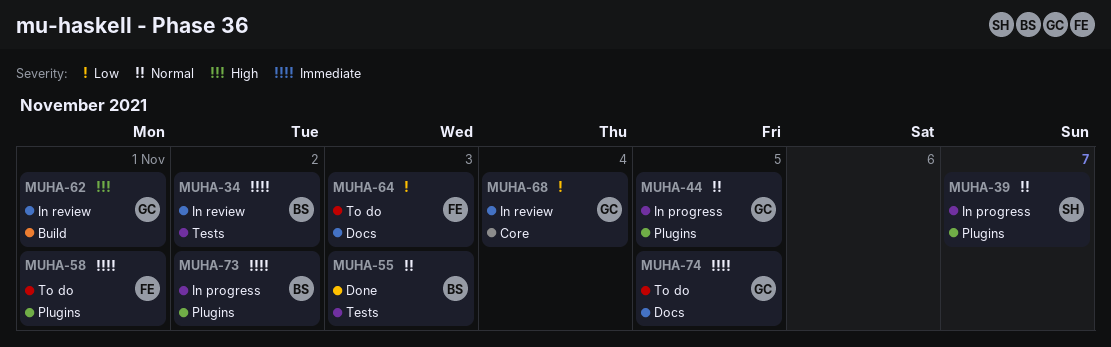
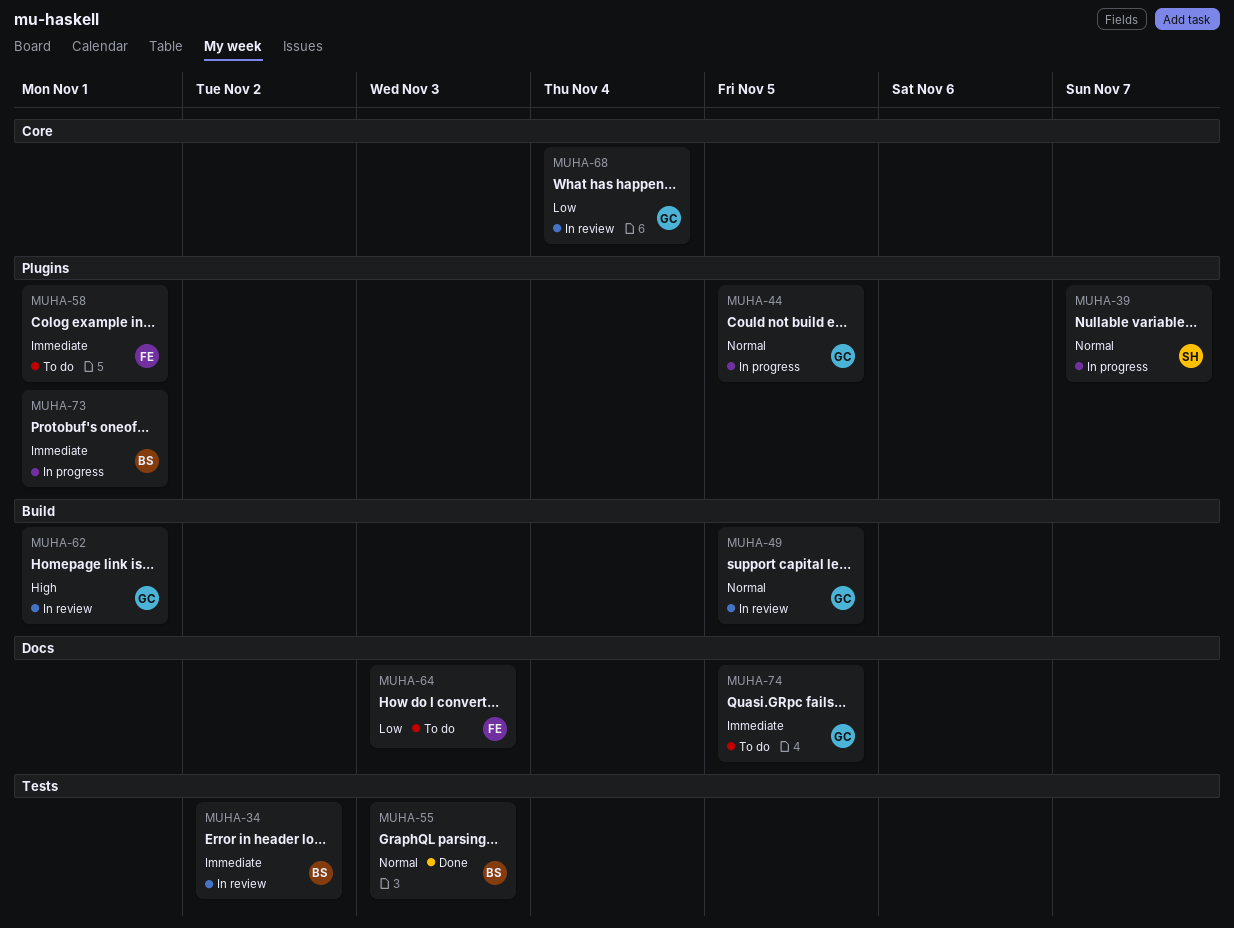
MUHA-49: none -> present
MUHA-73, due: Nov 2 -> Nov 1

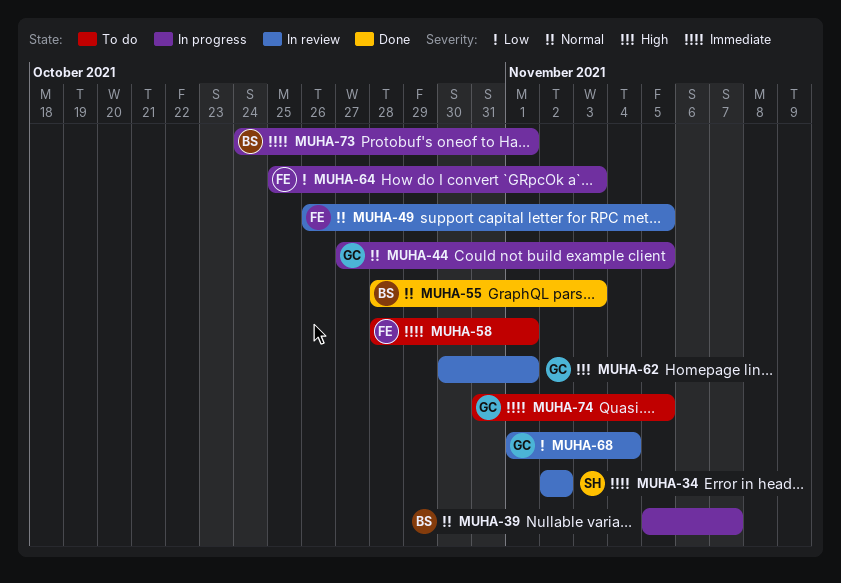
MUHA-34, owner: BS -> SH
MUHA-39, owner: SH -> BS
MUHA-49, owner: GC -> FE
MUHA-64, status: To do -> In progress

